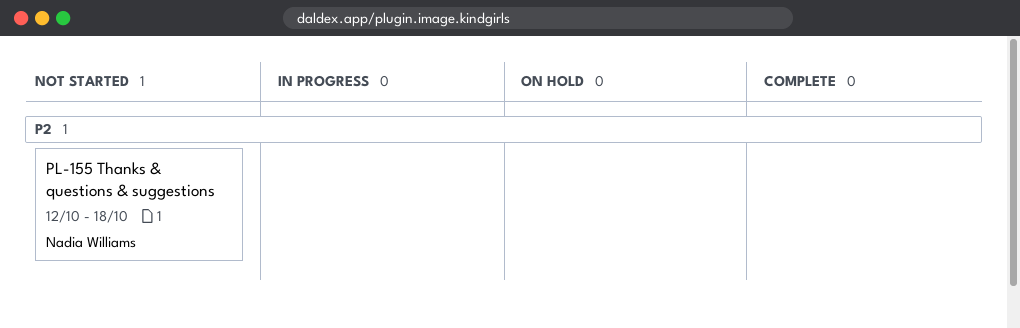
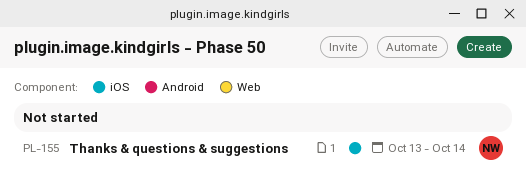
PL-155, start: Oct 12 -> Oct 13
PL-155, due: Oct 18 -> Oct 14

